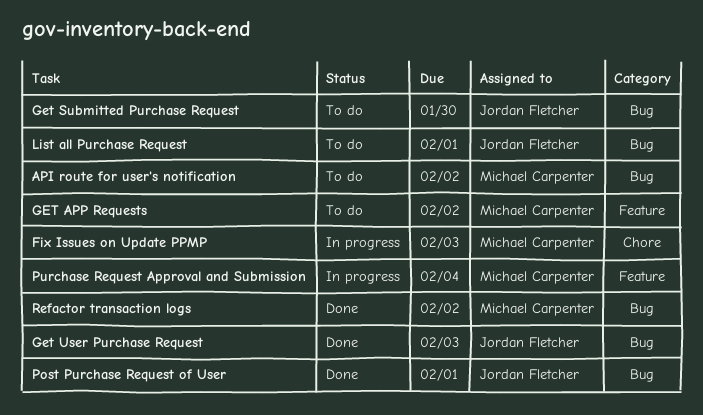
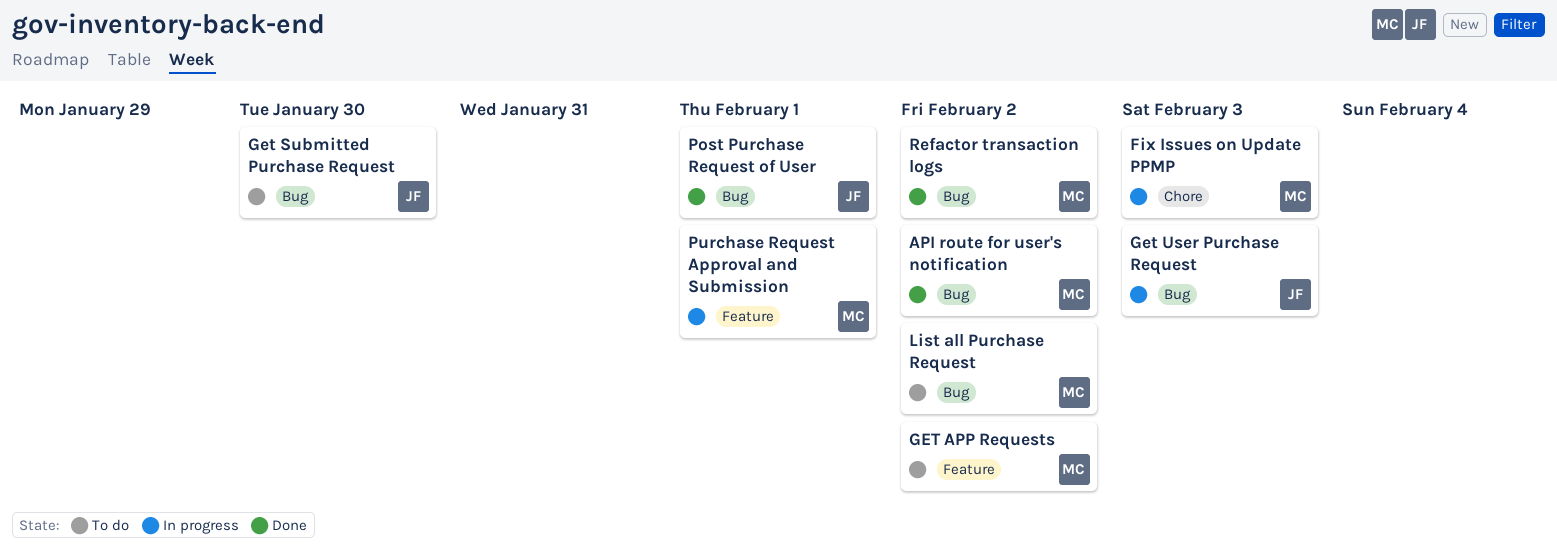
API route for user's notification, status: To do -> Done
Get User Purchase Request, status: Done -> In progress
List all Purchase Request, owner: Jordan Fletcher -> Michael Carpenter
List all Purchase Request, due: Feb 1 -> Feb 2
Purchase Request Approval and Submission, due: Feb 4 -> Feb 1

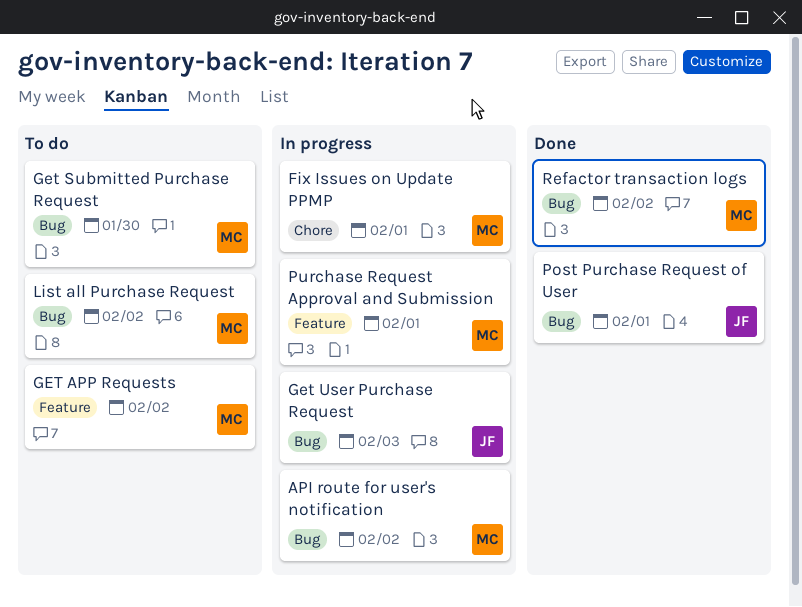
API route for user's notification, status: Done -> In progress
Fix Issues on Update PPMP, due: Feb 3 -> Feb 1
Get Submitted Purchase Request, owner: JF -> MC

